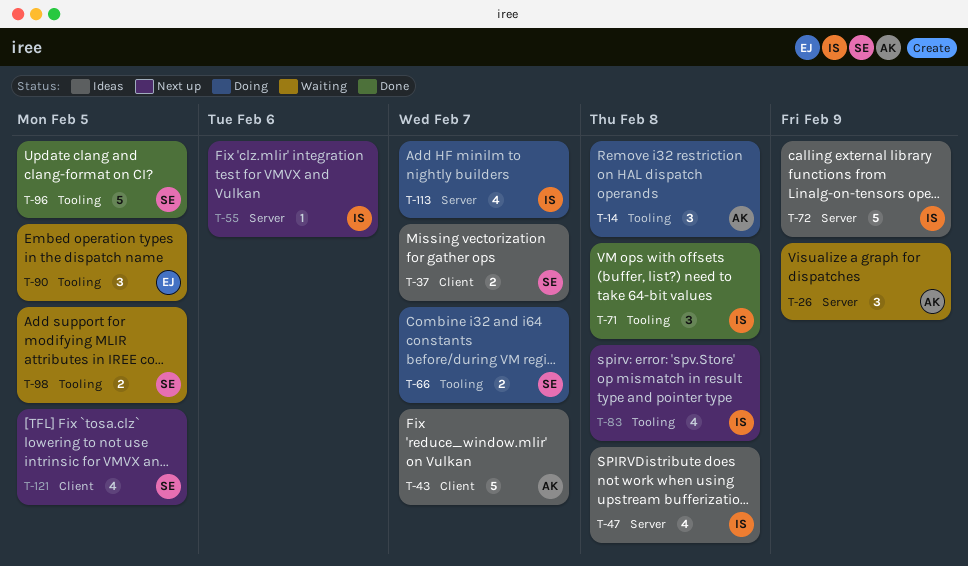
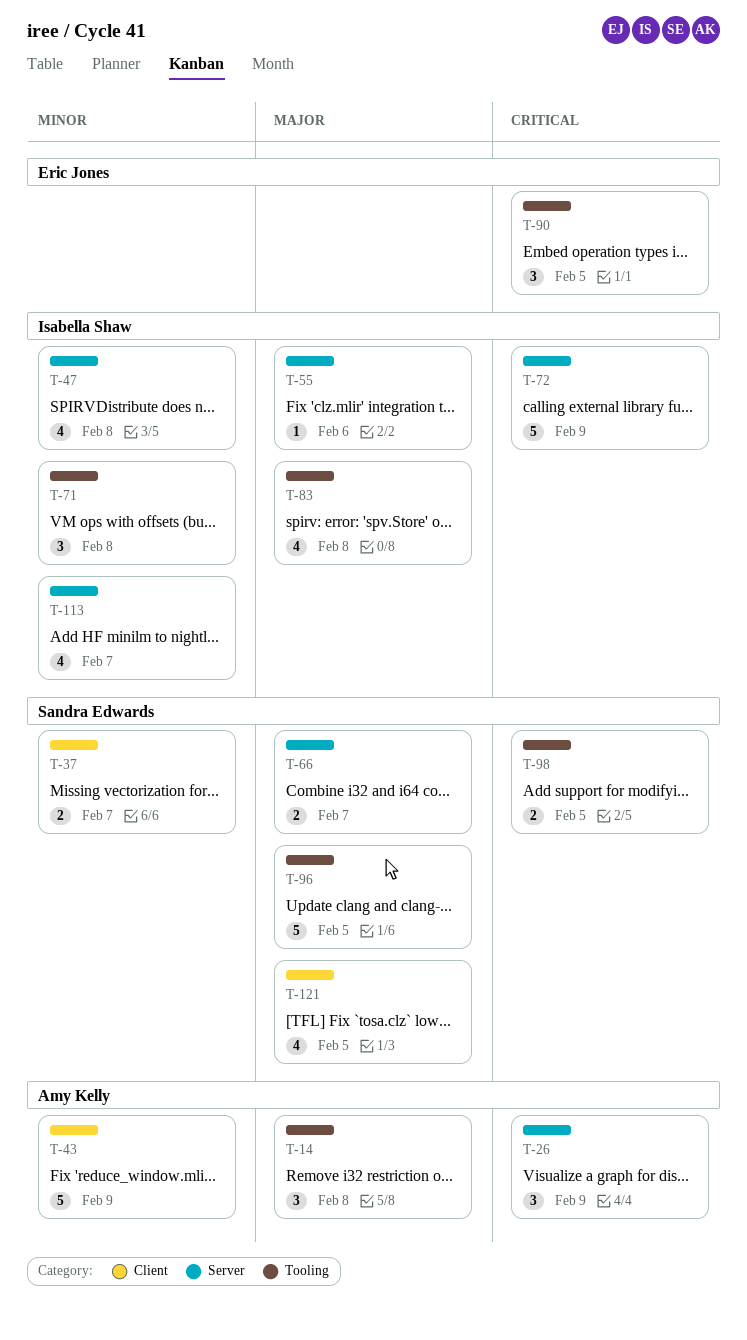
T-43, due: Feb 7 -> Feb 9
T-66, label: Tooling -> Server

